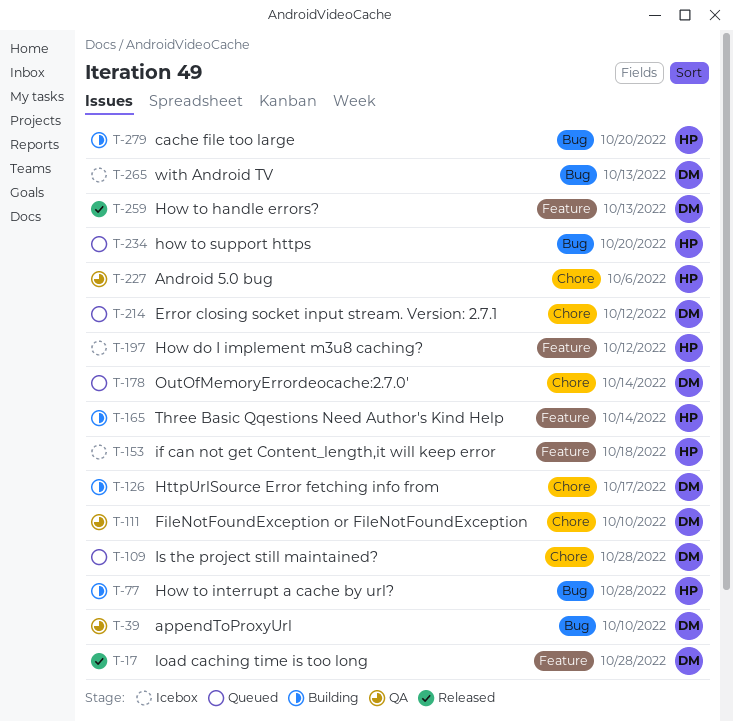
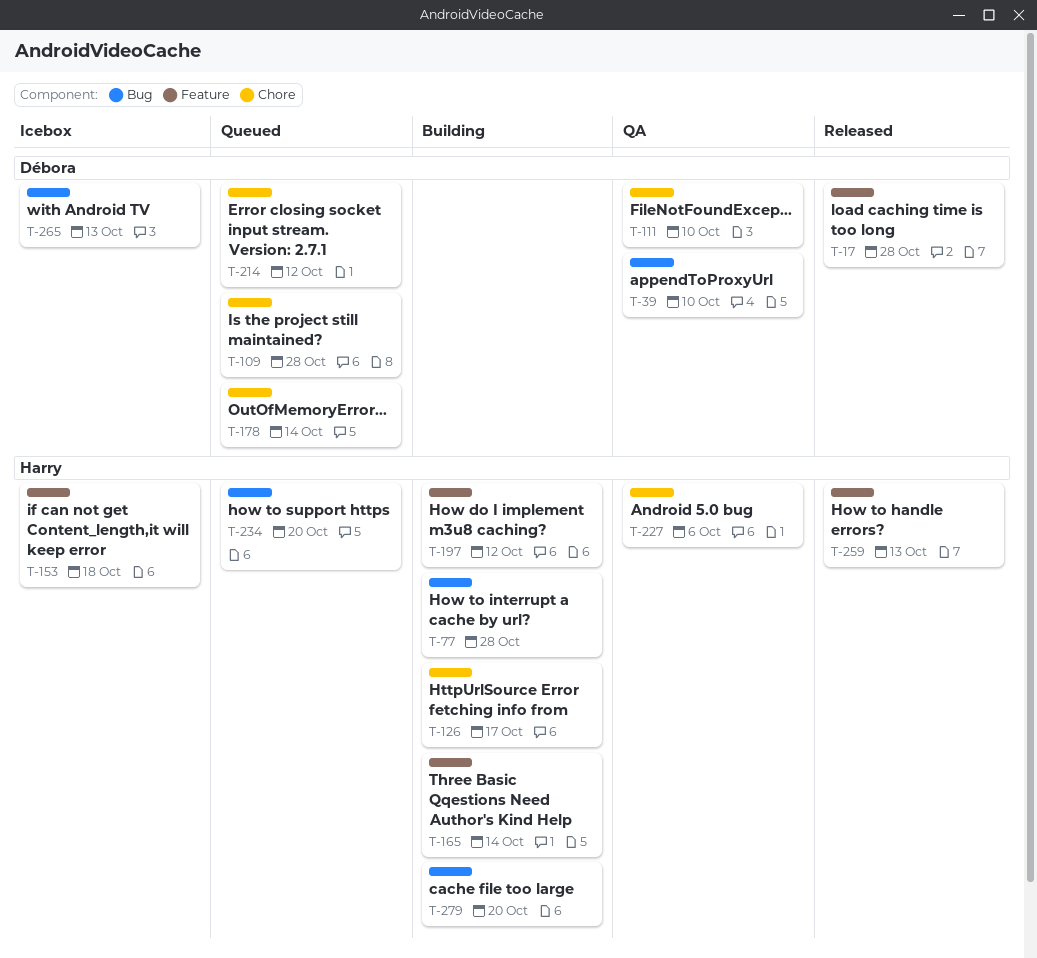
T-126, owner: Débora -> Harry
T-197, status: Icebox -> Building
T-259, owner: Débora -> Harry

